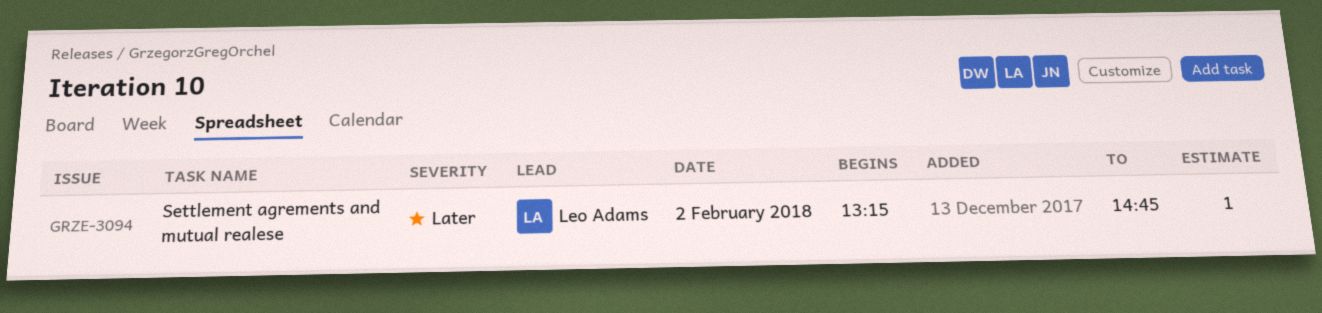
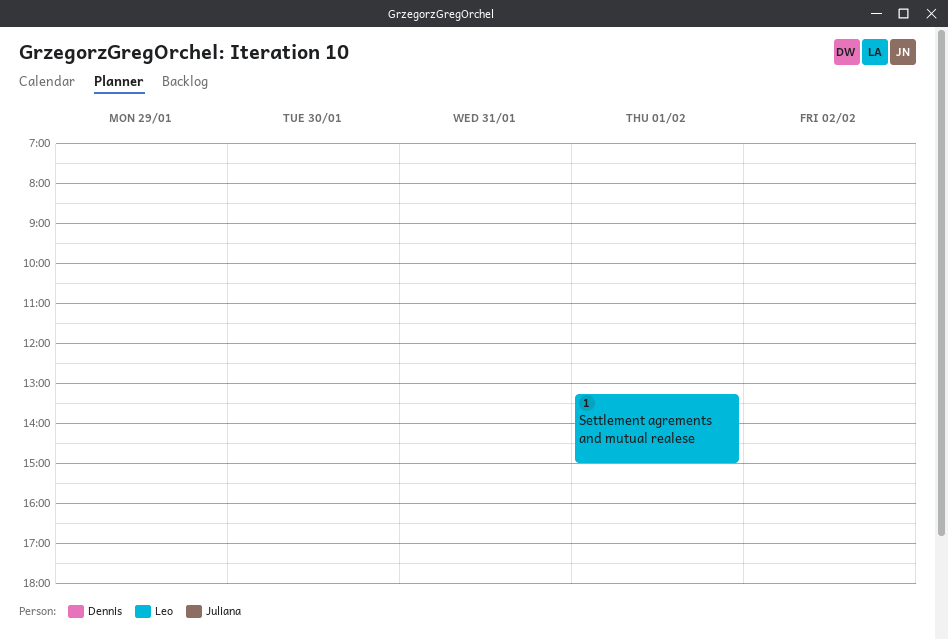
Settlement agrements and mutual realese, day: Feb 2 -> Feb 1
Settlement agrements and mutual realese, ends: 14:45 -> 15:00

